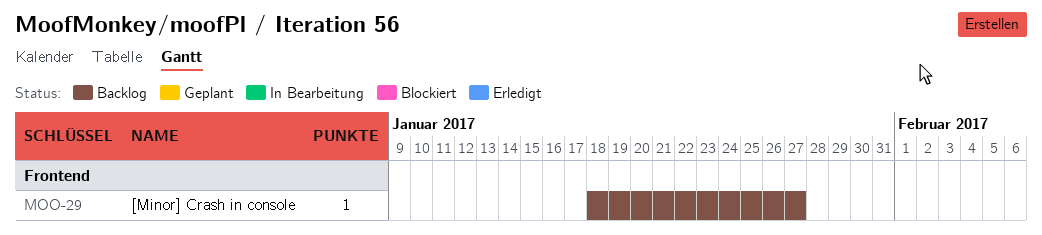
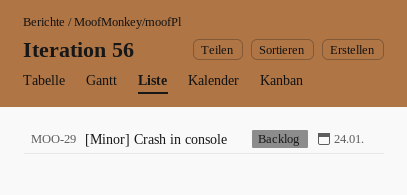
MOO-29, due: Jan 27 -> Jan 24

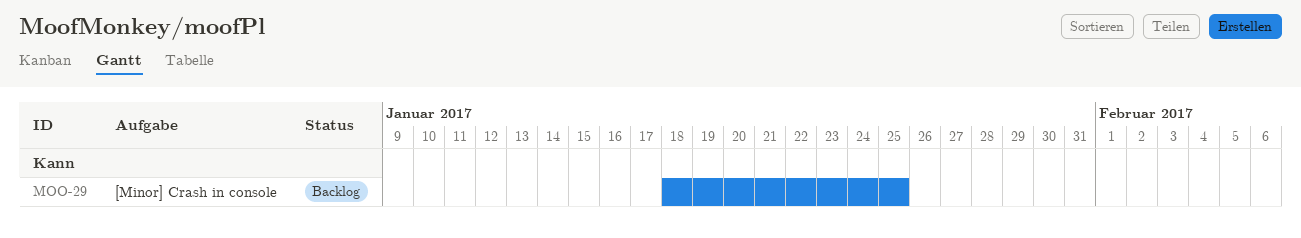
MOO-29, due: Jan 24 -> Jan 25

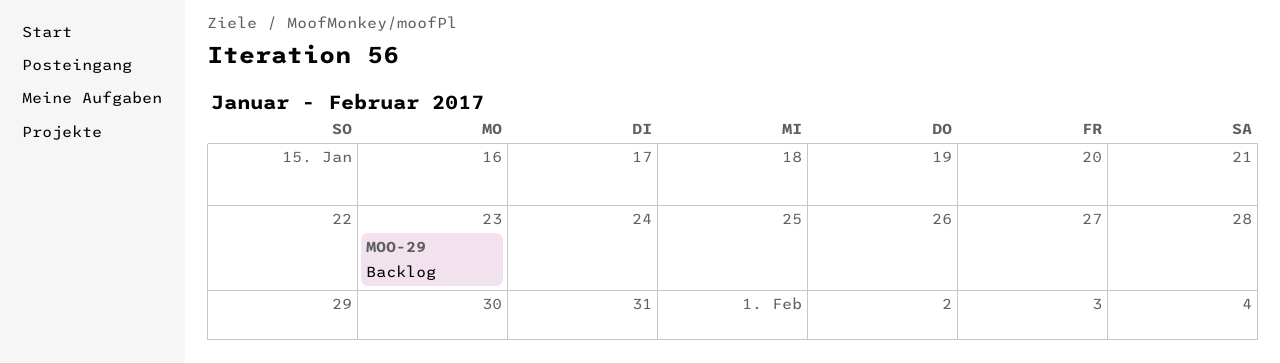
MOO-29, due: Jan 25 -> Jan 23

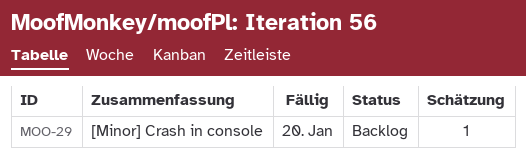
MOO-29, due: Jan 23 -> Jan 20

